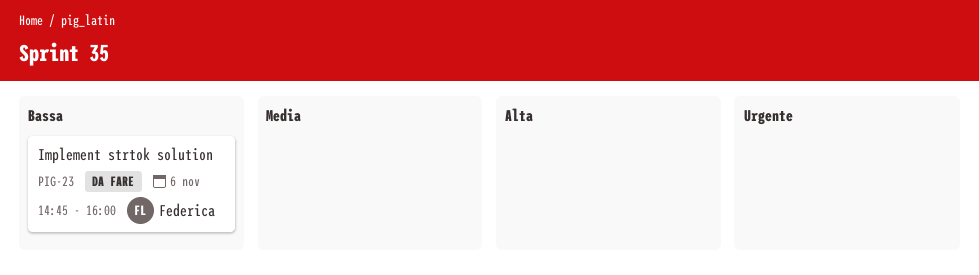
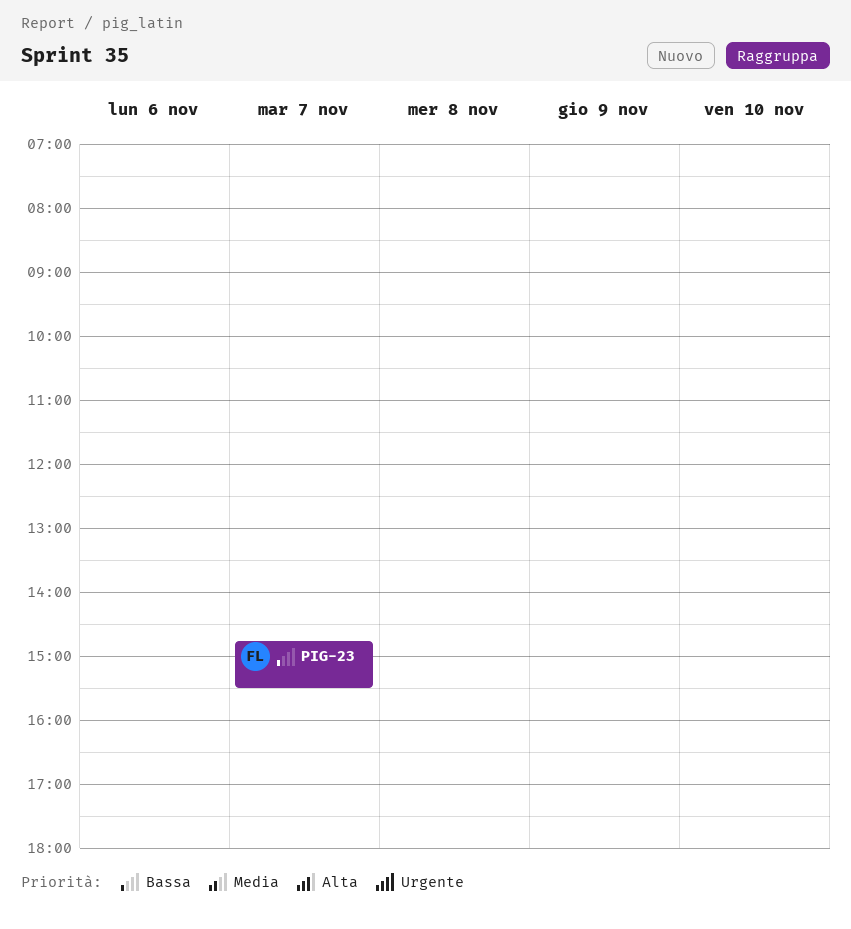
PIG-23, day: Nov 6 -> Nov 7
PIG-23, ends: 16:00 -> 15:30

